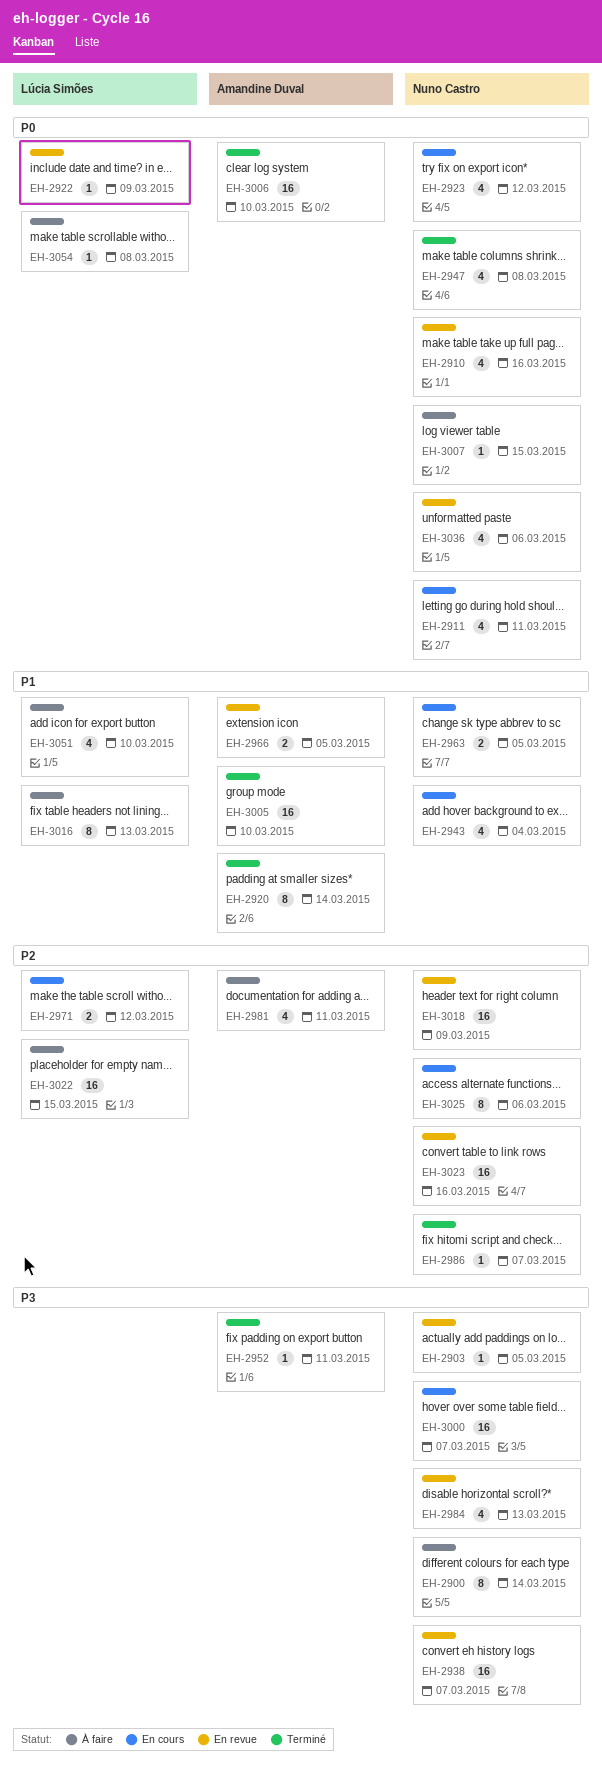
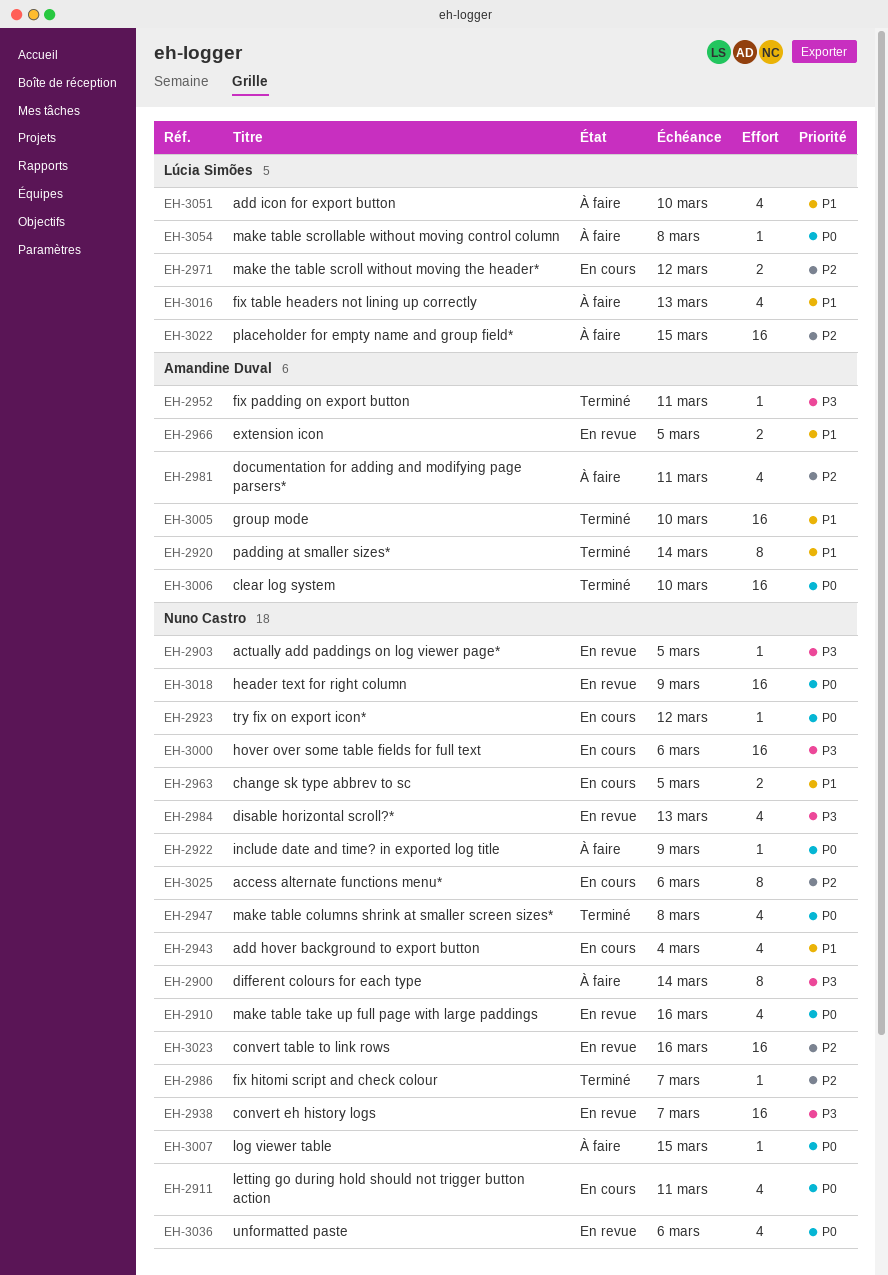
EH-2922, status: En revue -> À faire
EH-2922, owner: Lúcia Simões -> Nuno Castro
EH-2923, estimate: 4 -> 1
EH-3000, due: Mar 7 -> Mar 6
EH-3016, estimate: 8 -> 4
EH-3018, priority: P2 -> P0

